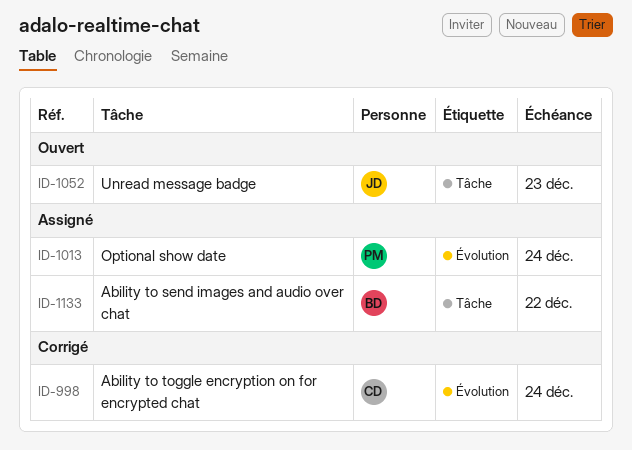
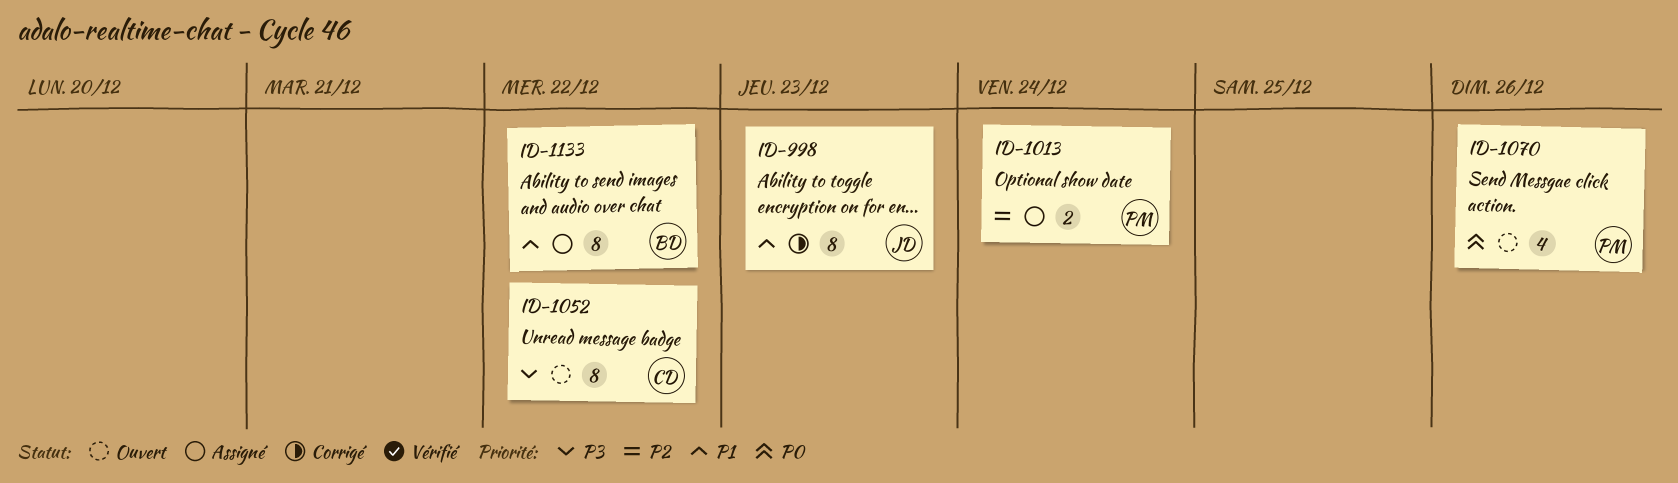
ID-998, owner: CD -> JD
ID-998, due: Dec 24 -> Dec 23
ID-1052, owner: JD -> CD
ID-1052, due: Dec 23 -> Dec 22
ID-1070: none -> present

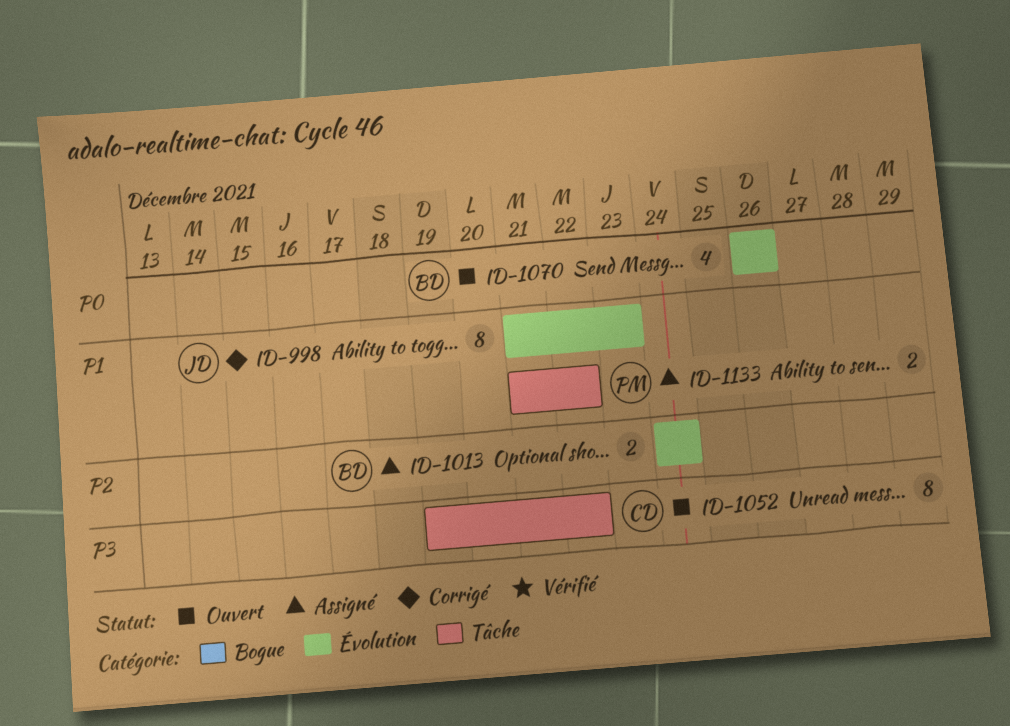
ID-1013, owner: PM -> BD
ID-1070, owner: PM -> BD
ID-1133, owner: BD -> PM
ID-1133, estimate: 8 -> 2

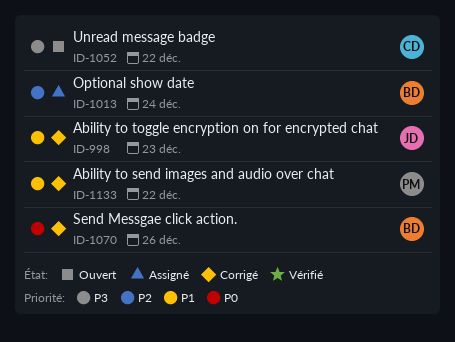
ID-1070, status: Ouvert -> Corrigé
ID-1133, status: Assigné -> Corrigé

